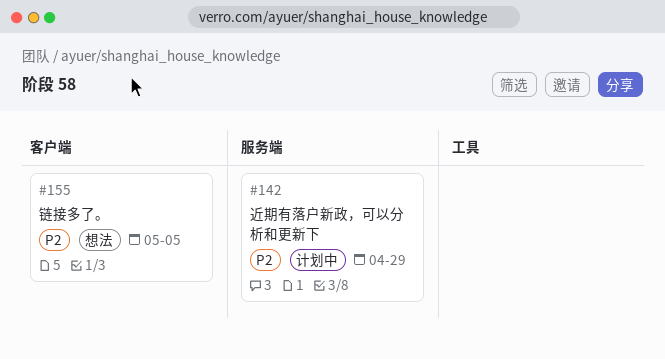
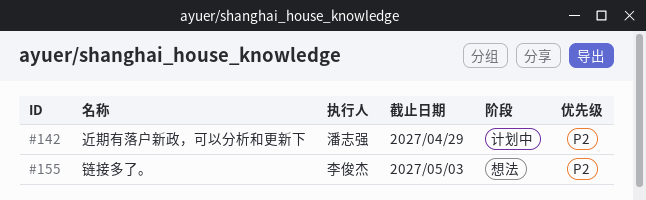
#155, due: May 5 -> May 3

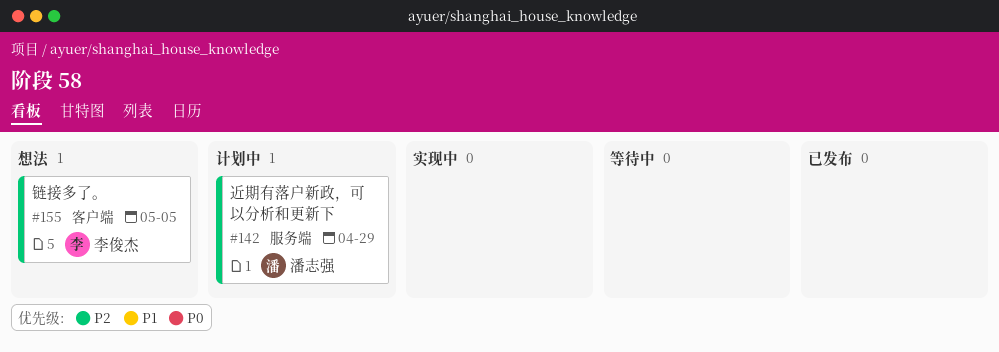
#155, due: May 3 -> May 5

